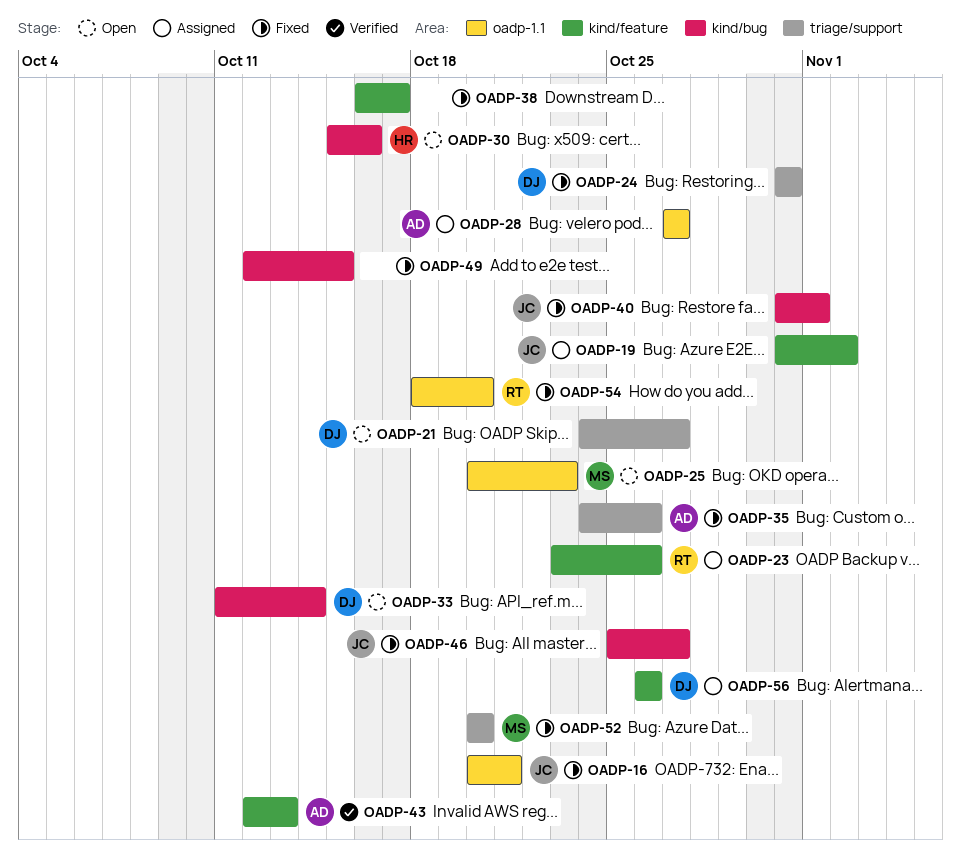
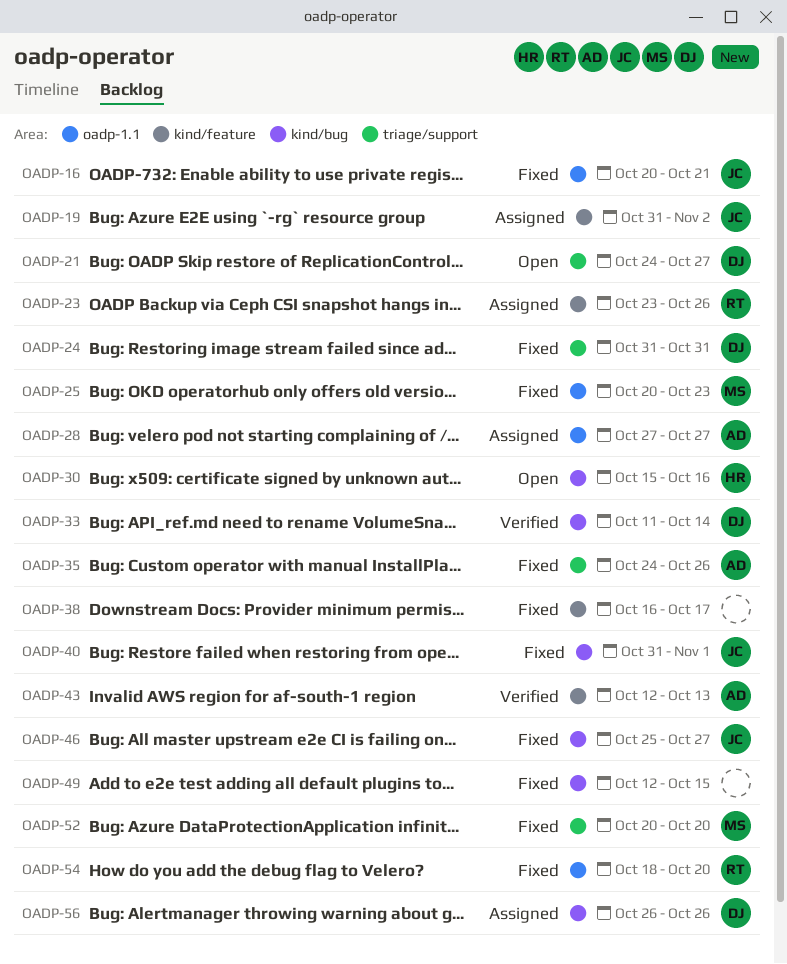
OADP-25, status: Open -> Fixed
OADP-33, status: Open -> Verified
OADP-56, label: kind/feature -> kind/bug

